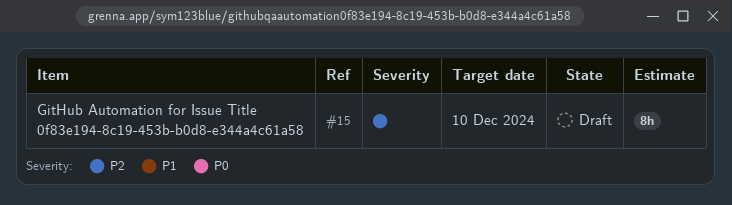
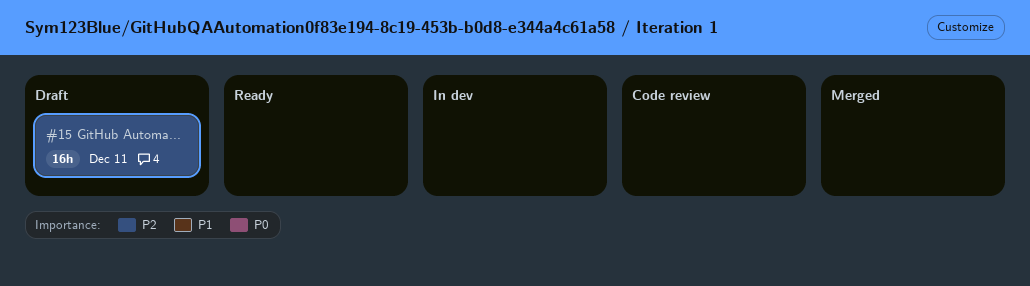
#15, estimate: 8h -> 16h
#15, due: Dec 10 -> Dec 11

